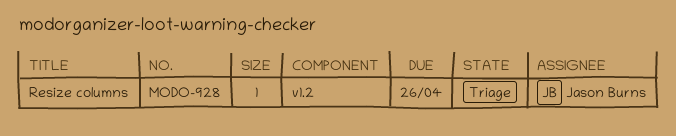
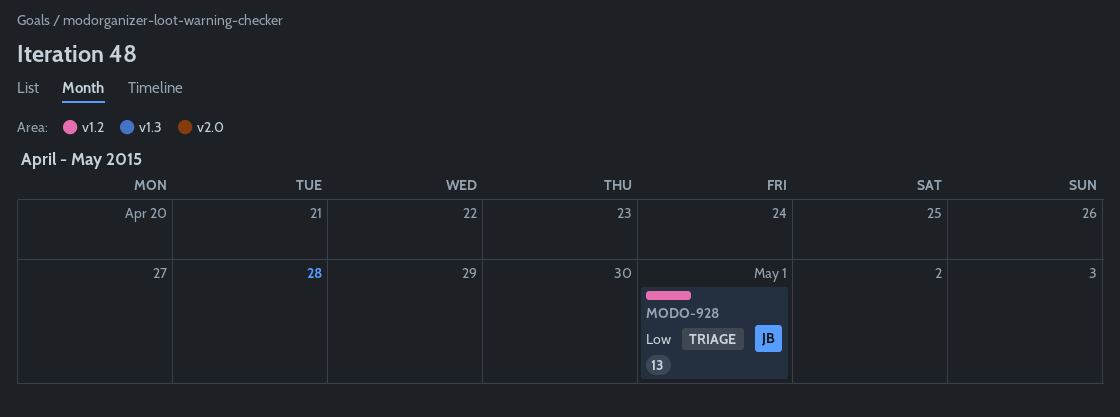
MODO-928, estimate: 1 -> 13
MODO-928, due: Apr 26 -> May 1

